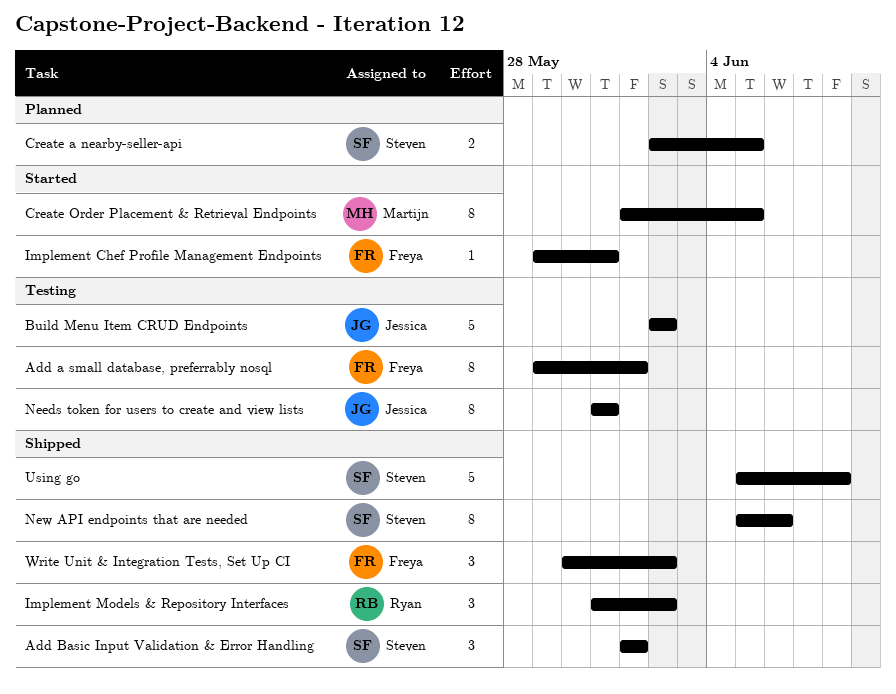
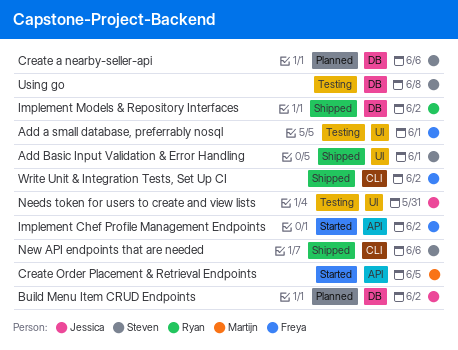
Build Menu Item CRUD Endpoints, status: Testing -> Planned
Create a nearby-seller-api, due: Jun 5 -> Jun 6
Implement Chef Profile Management Endpoints, due: May 31 -> Jun 2
Using go, status: Shipped -> Testing

